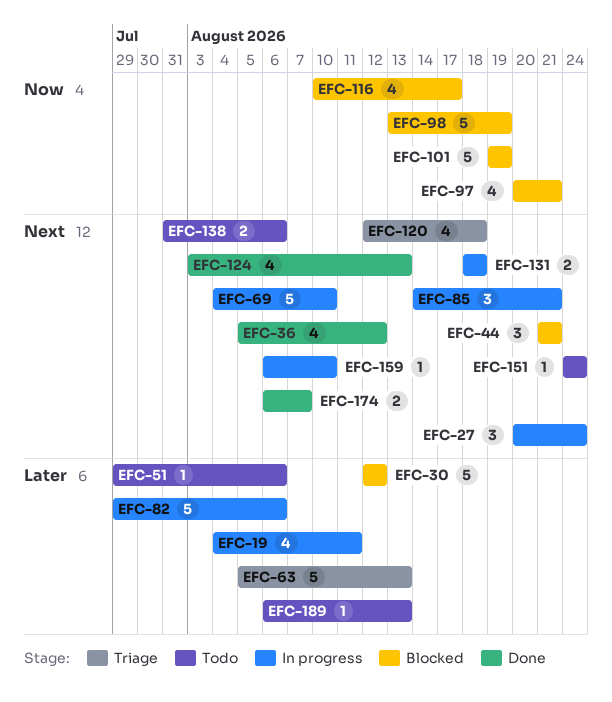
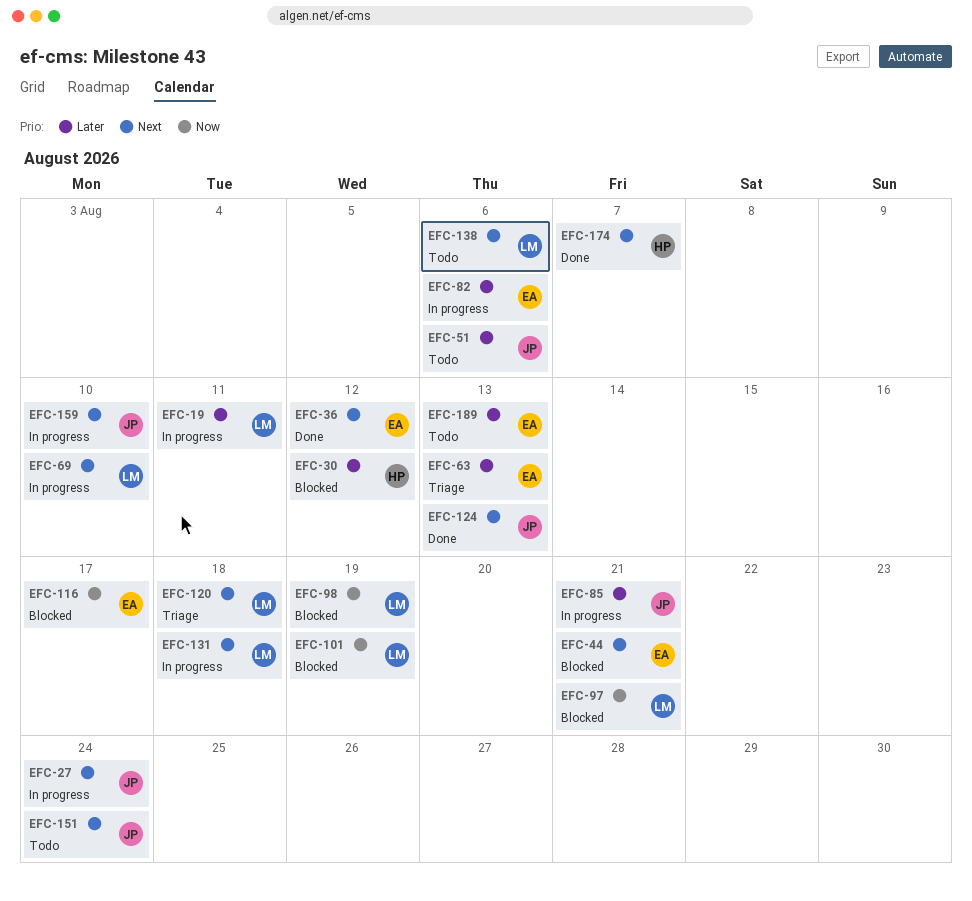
EFC-85, priority: Next -> Later

